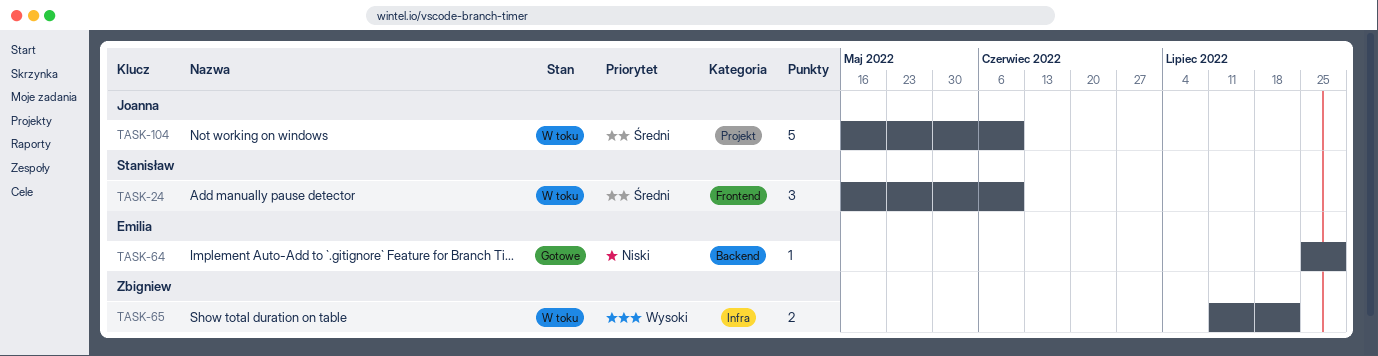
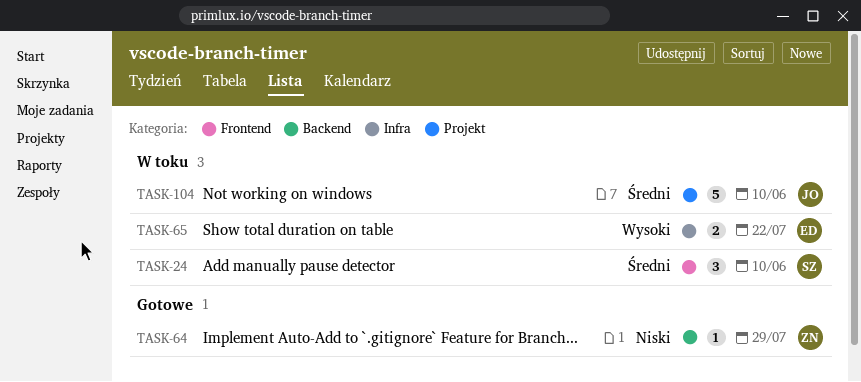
TASK-64, owner: Emilia -> Zbigniew
TASK-65, owner: Zbigniew -> Emilia

